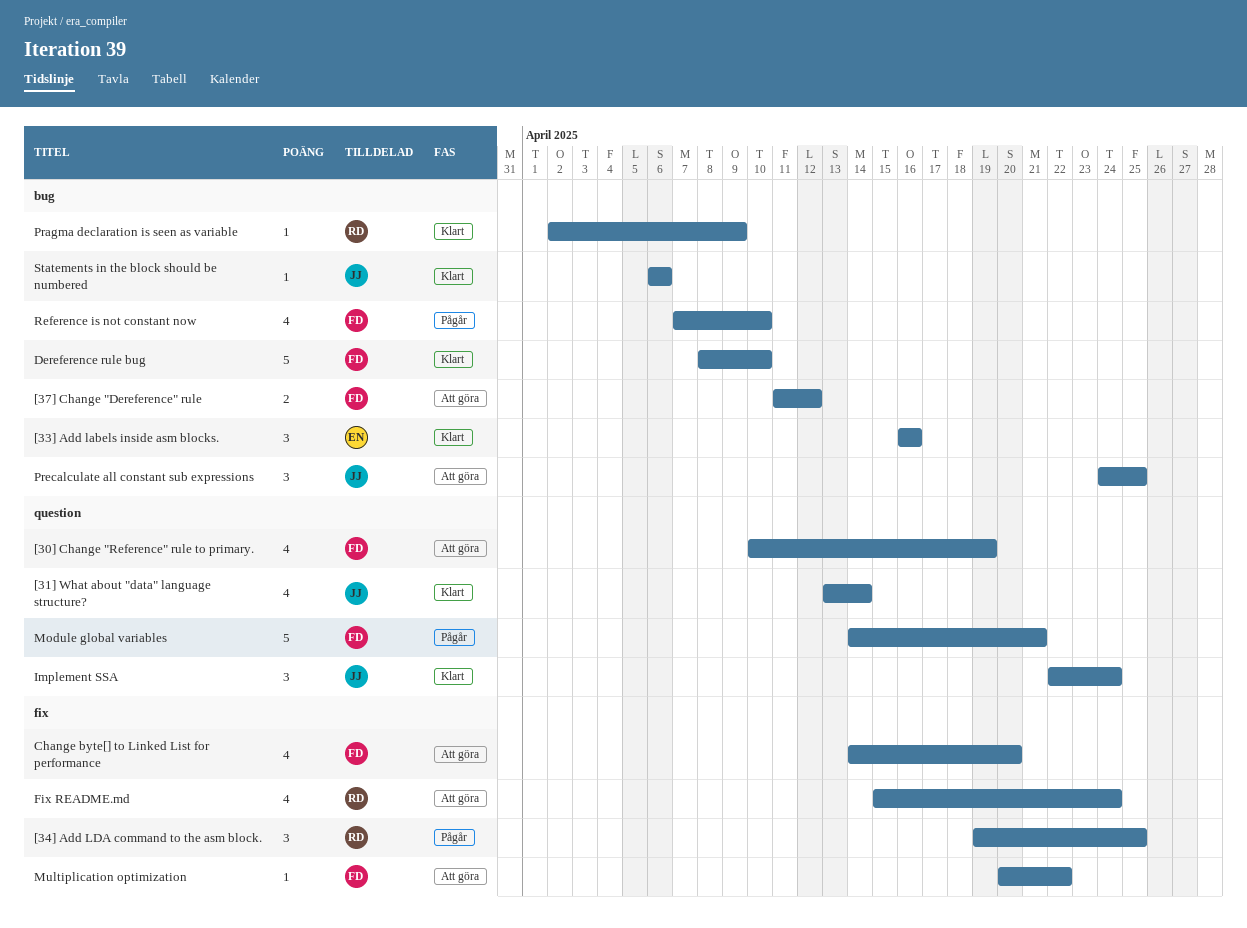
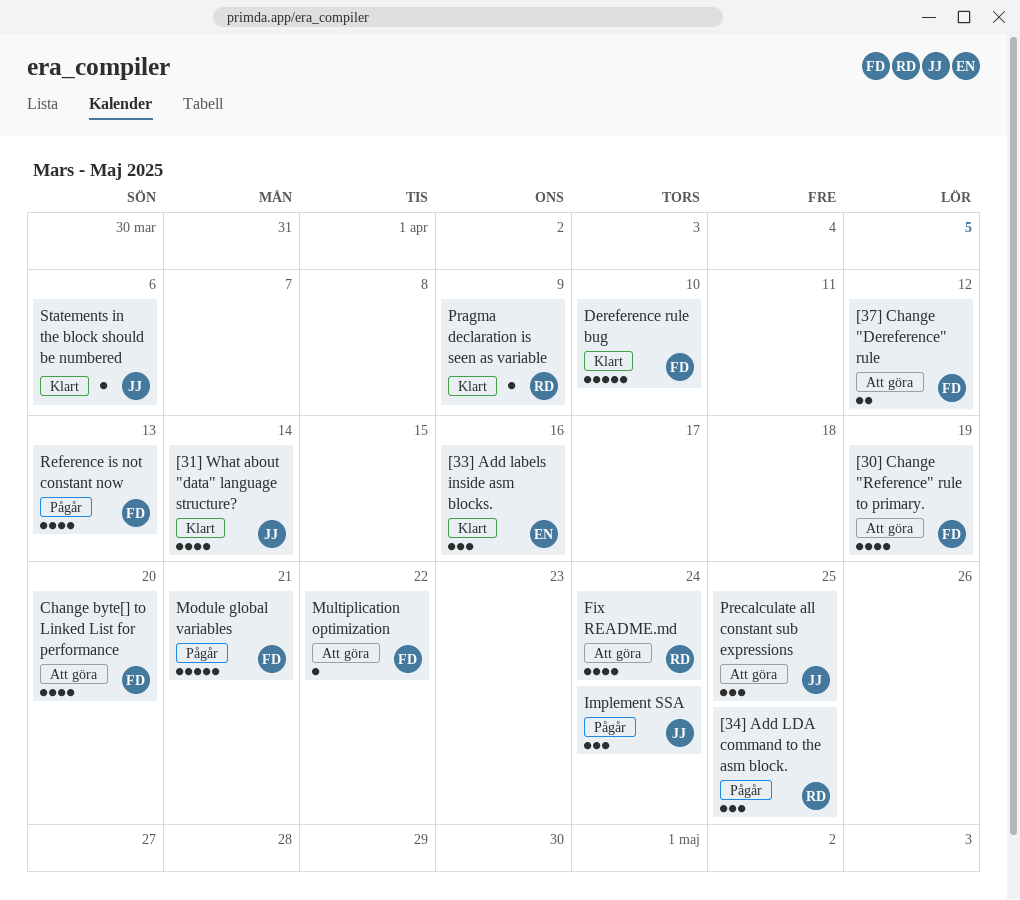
Implement SSA, status: Klart -> Pågår
Reference is not constant now, due: Apr 10 -> Apr 13

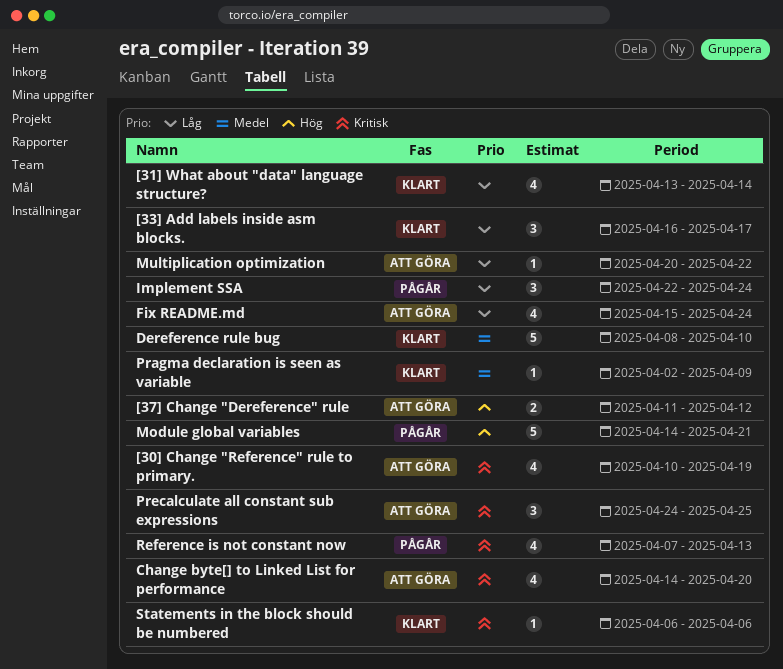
[33] Add labels inside asm blocks., due: Apr 16 -> Apr 17
[34] Add LDA command to the asm block.: present -> none

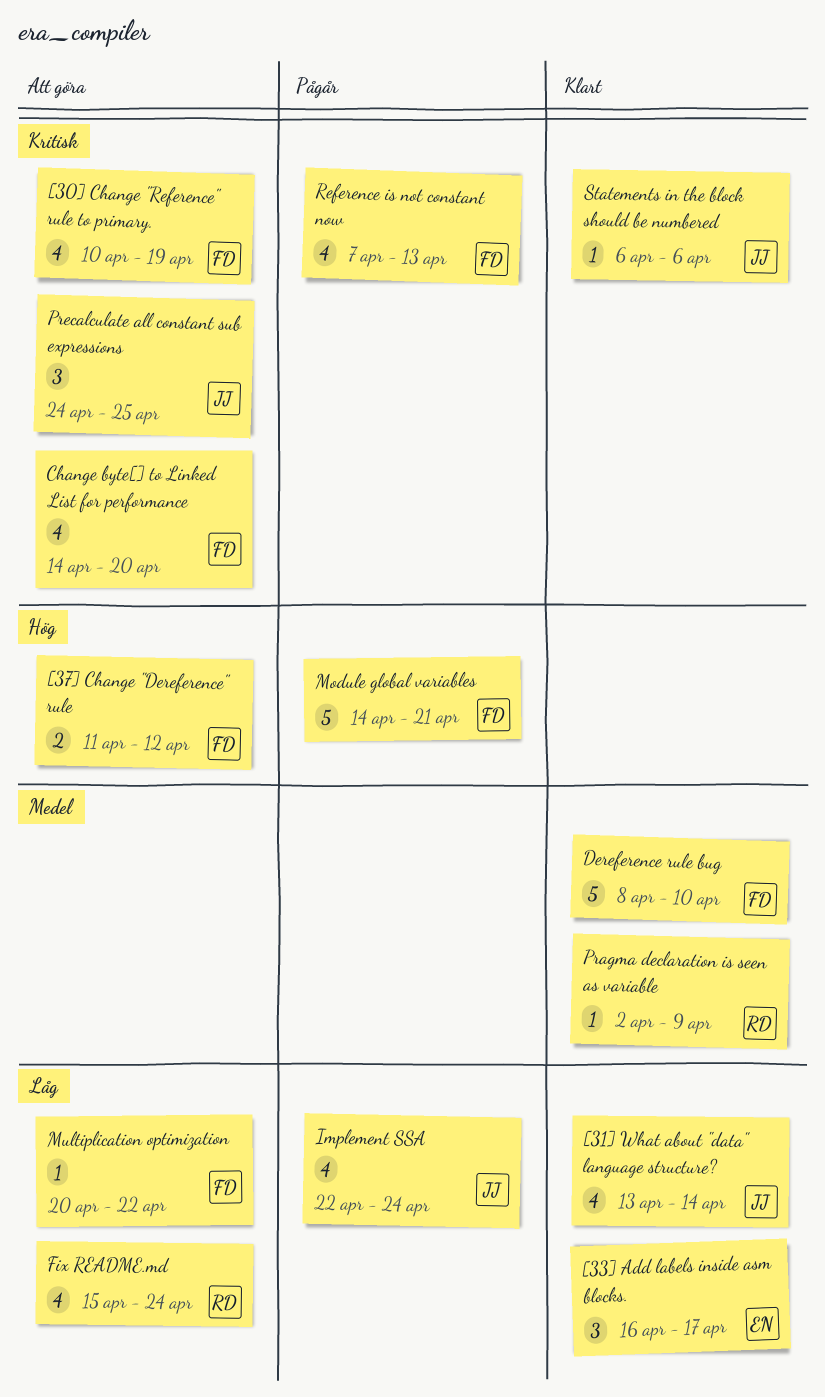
Implement SSA, estimate: 3 -> 4

